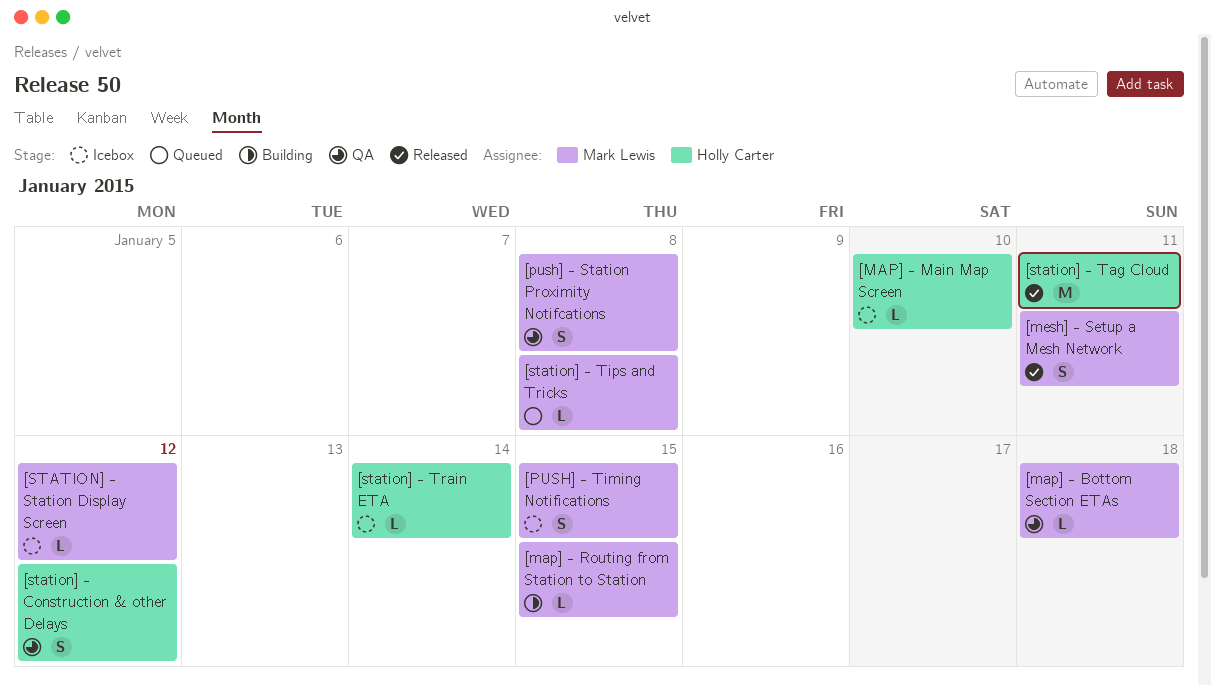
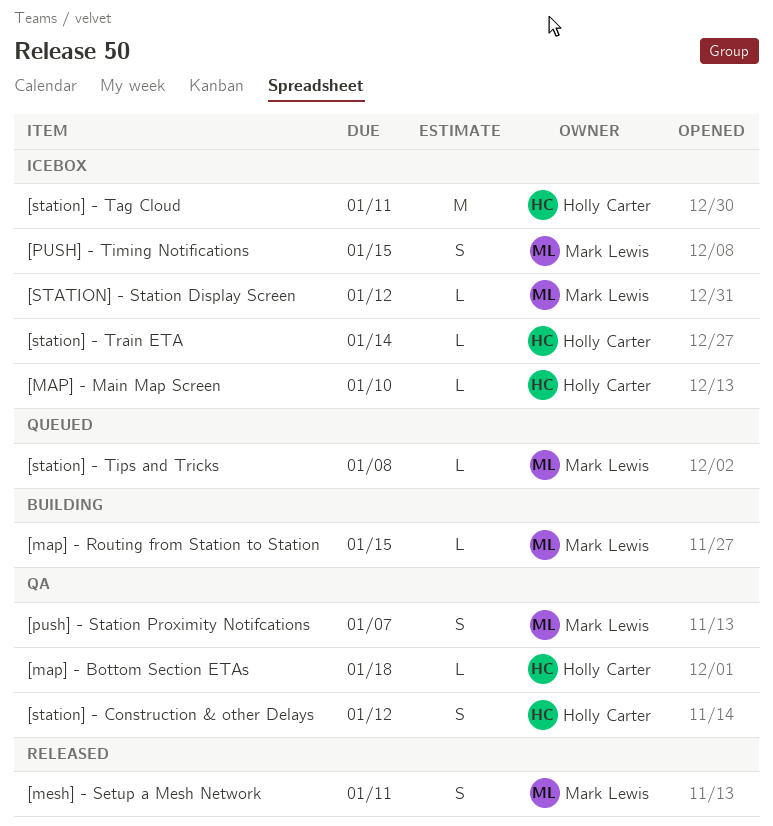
[map] - Bottom Section ETAs, owner: Mark Lewis -> Holly Carter
[push] - Station Proximity Notifcations, due: Jan 8 -> Jan 7
[station] - Tag Cloud, status: Released -> Icebox

